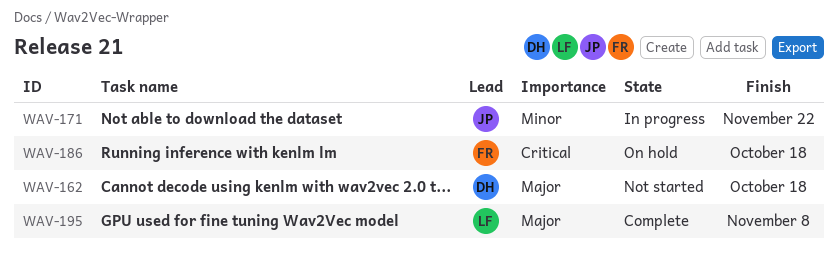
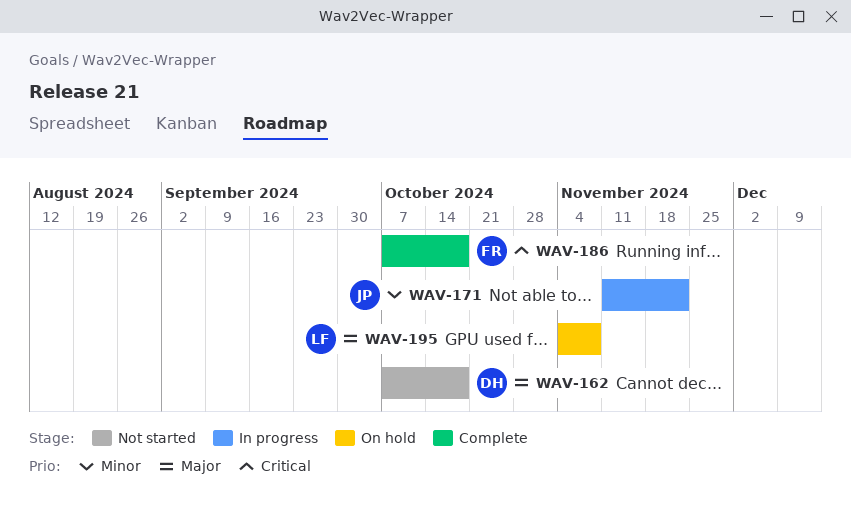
WAV-186, status: On hold -> Complete
WAV-195, status: Complete -> On hold

